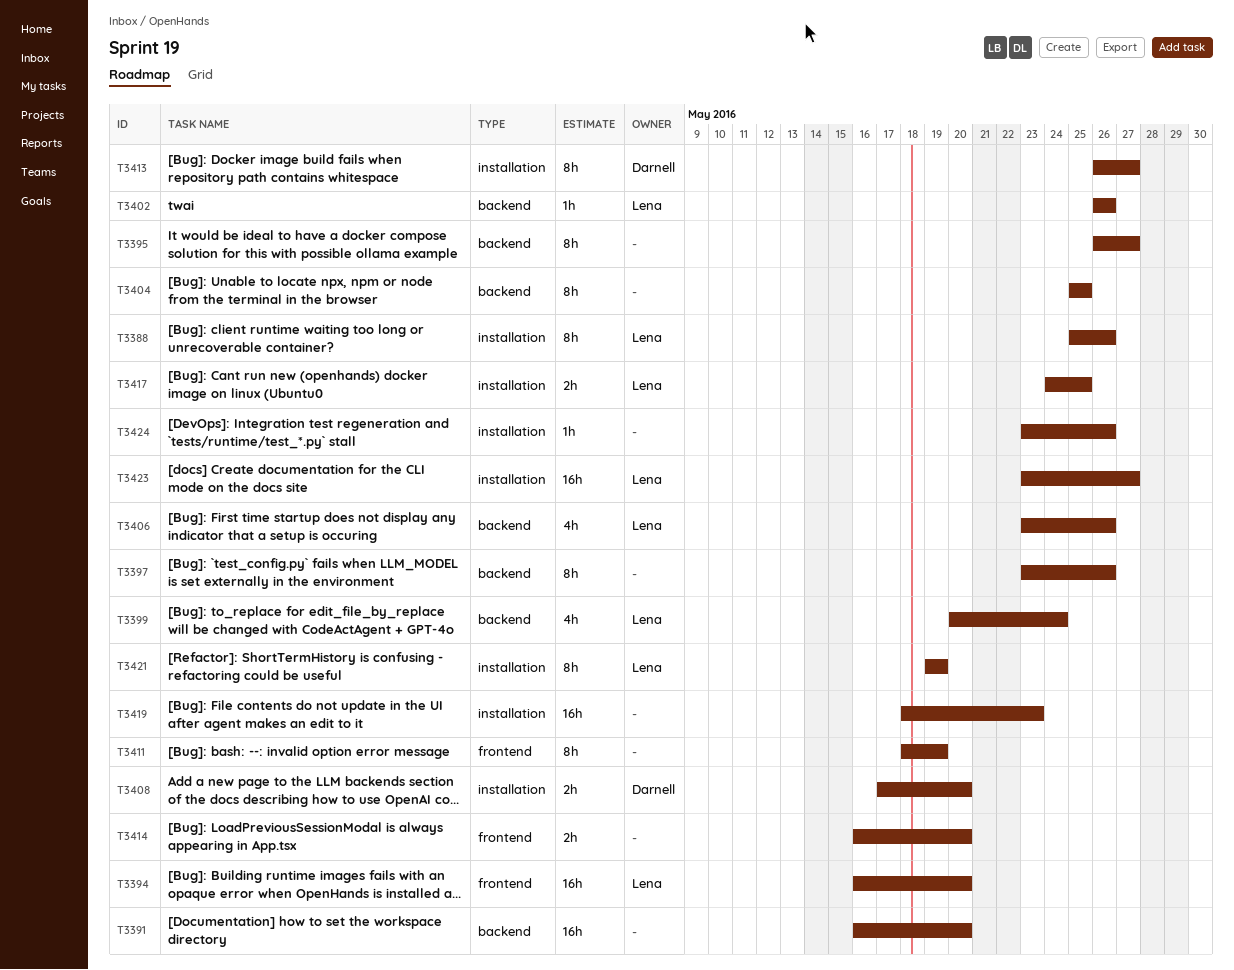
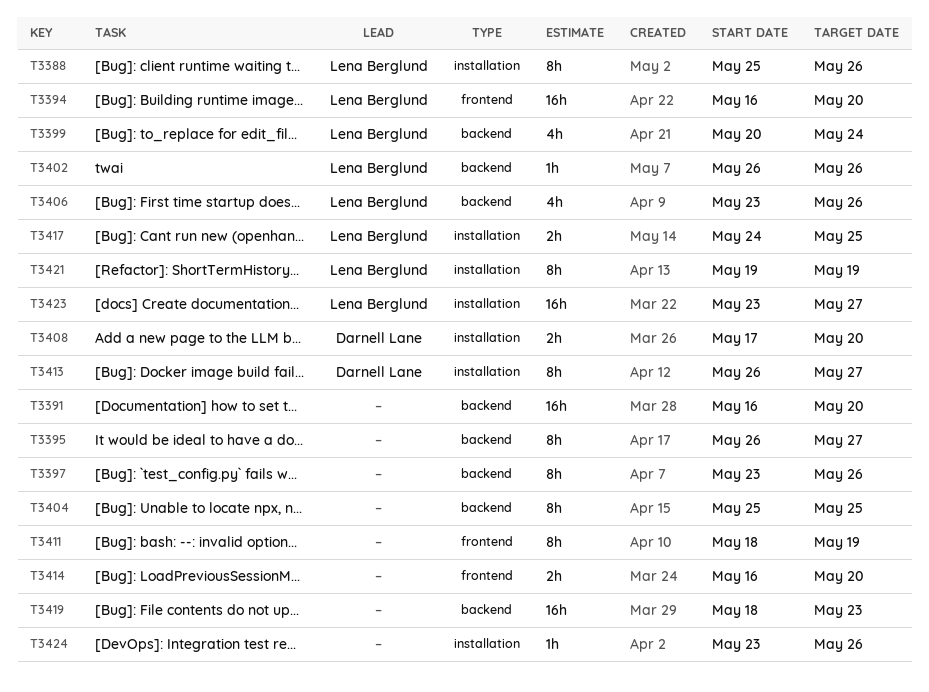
T3419, label: installation -> backend

